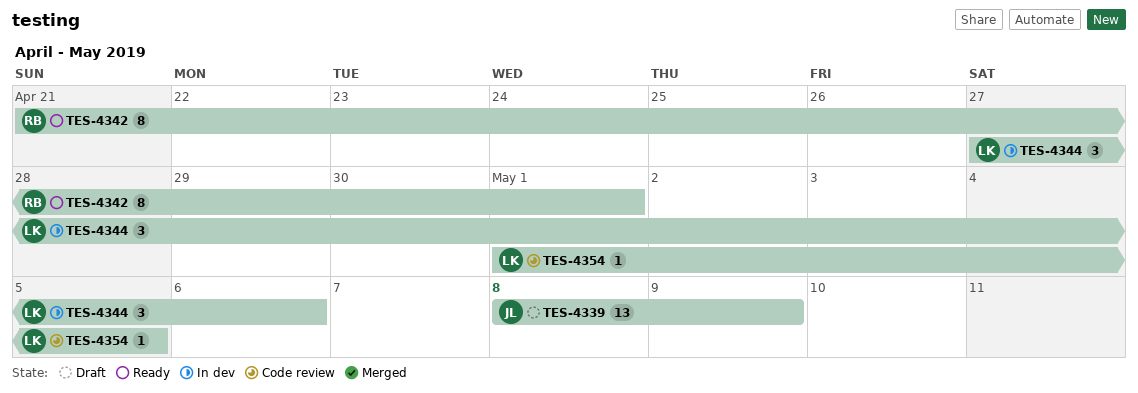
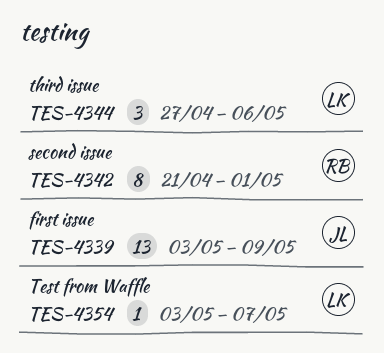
TES-4339, start: May 8 -> May 3
TES-4354, start: May 1 -> May 3
TES-4354, due: May 5 -> May 7

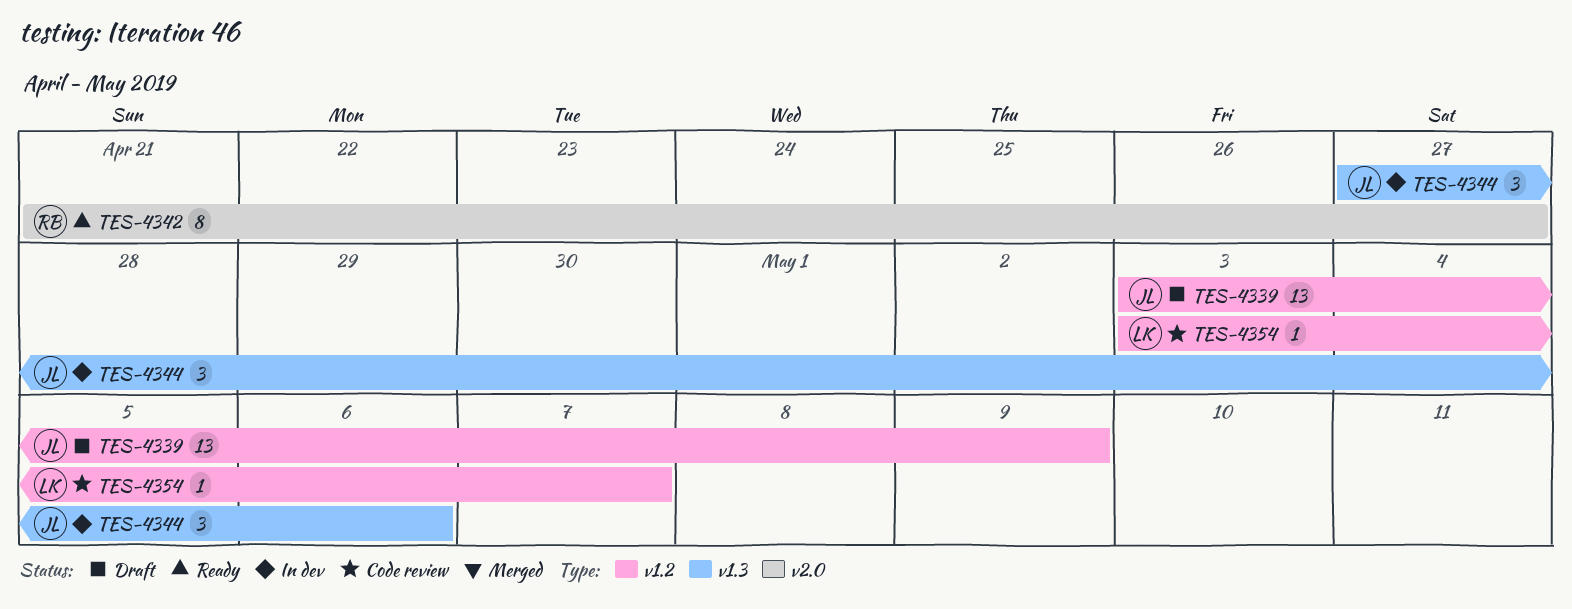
TES-4342, due: May 1 -> Apr 27
TES-4344, owner: LK -> JL

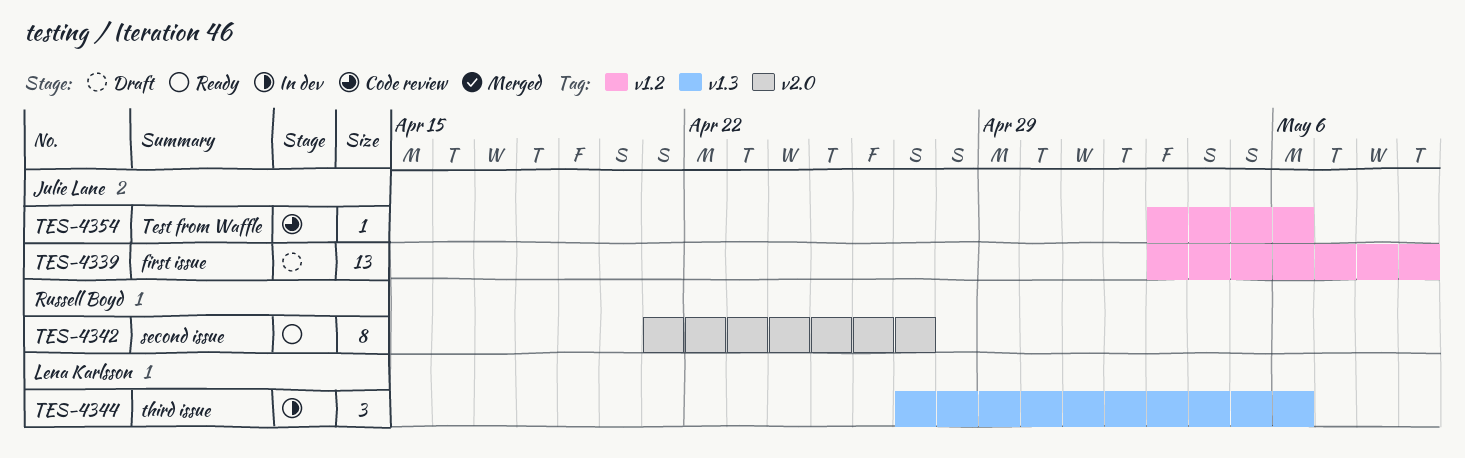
TES-4344, owner: Julie Lane -> Lena Karlsson
TES-4354, owner: Lena Karlsson -> Julie Lane
TES-4354, due: May 7 -> May 6

